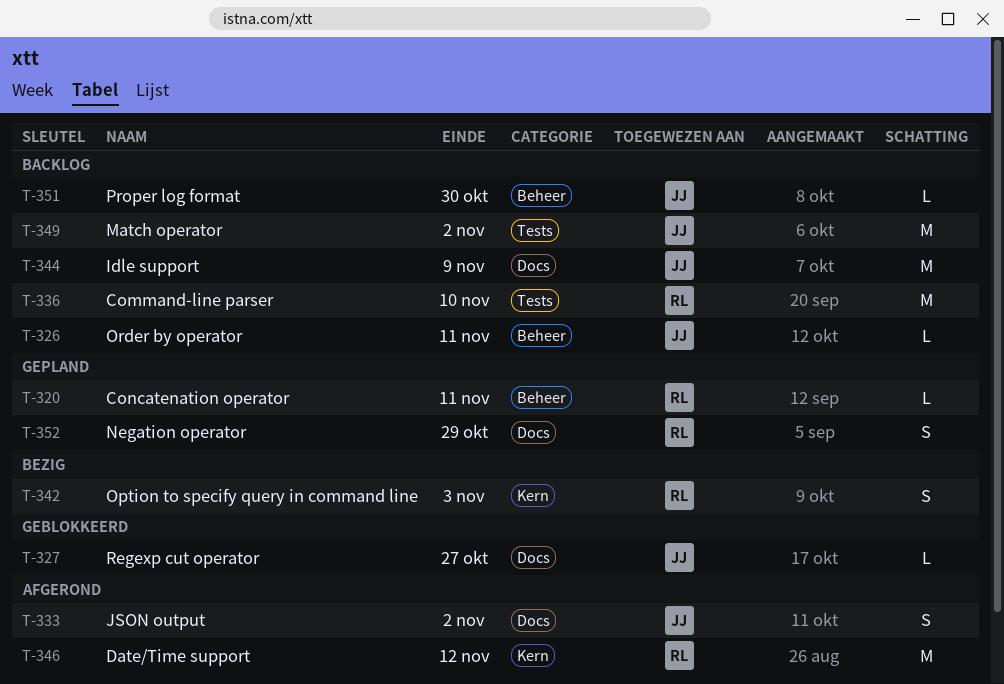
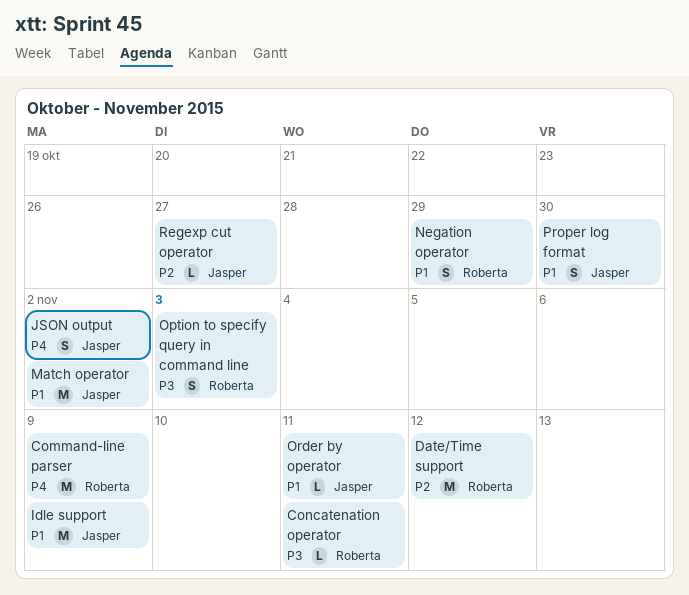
Command-line parser, due: Nov 10 -> Nov 9
Proper log format, estimate: L -> S

